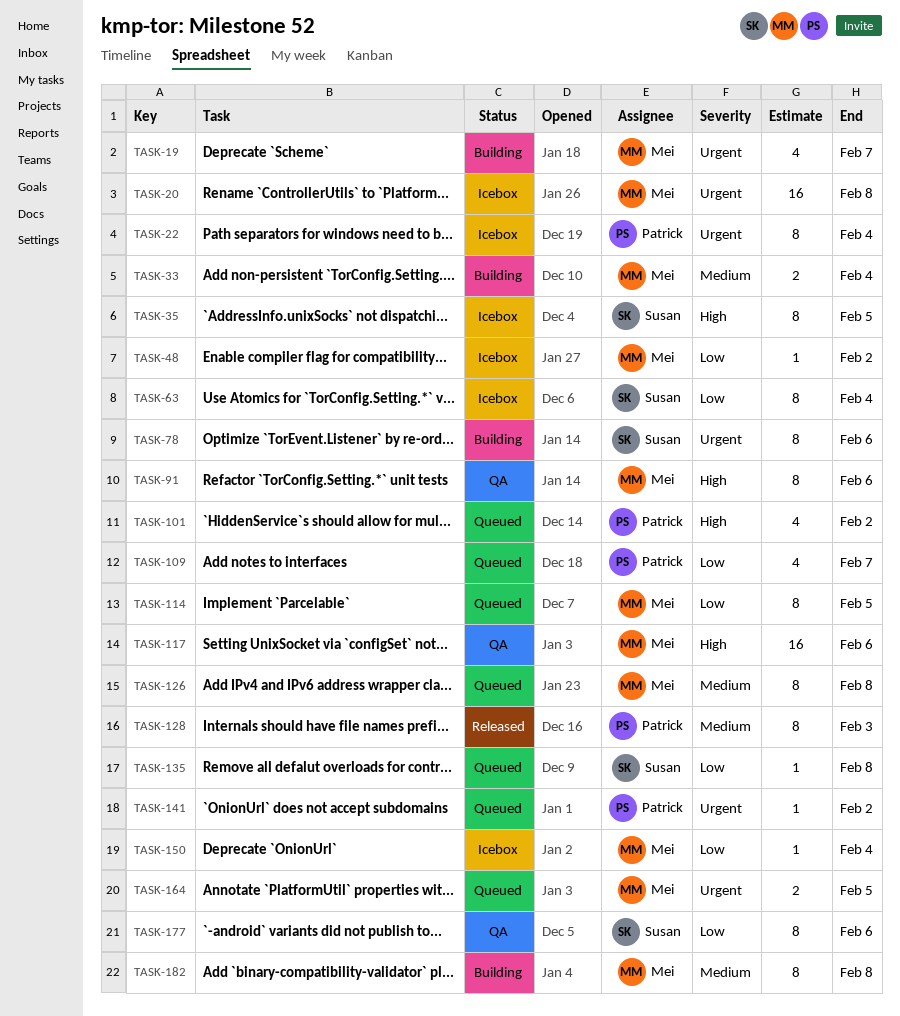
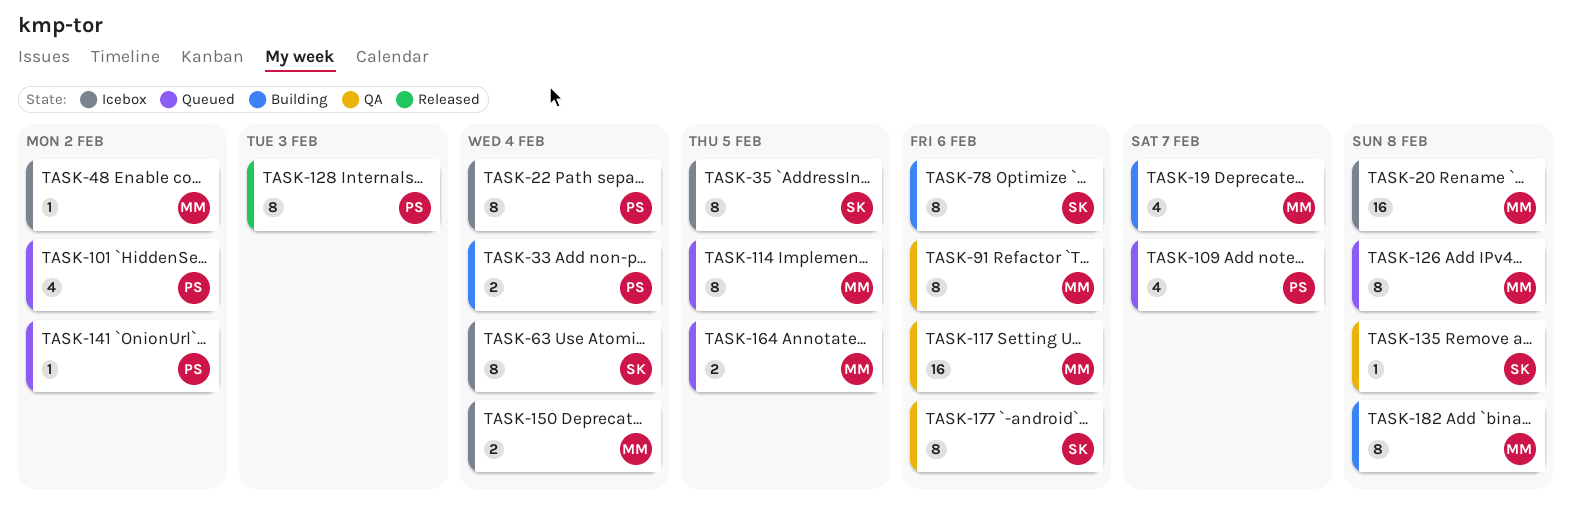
TASK-33, owner: Mei -> Patrick
TASK-135, status: Queued -> QA
TASK-150, estimate: 1 -> 2

